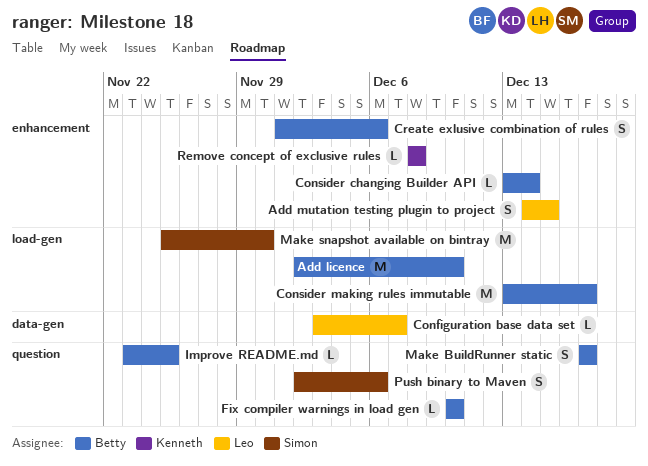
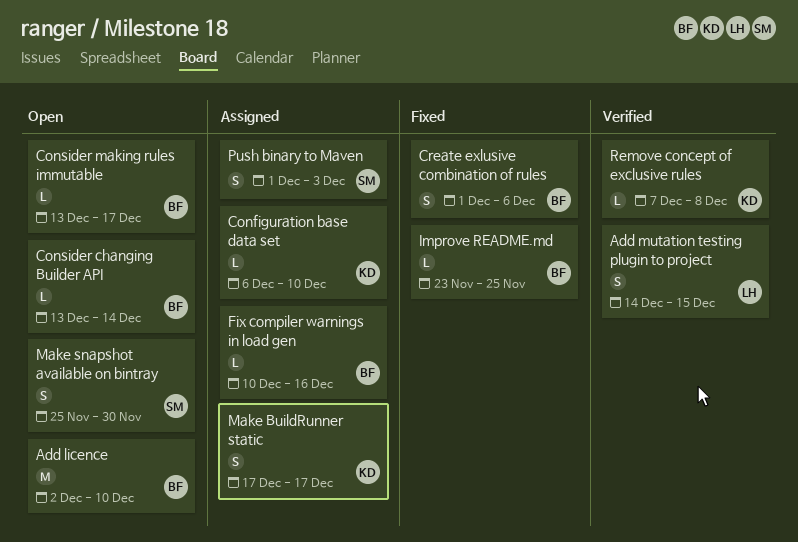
Configuration base data set, owner: Leo -> Kenneth
Configuration base data set, start: Dec 3 -> Dec 6
Configuration base data set, due: Dec 7 -> Dec 10
Consider making rules immutable, estimate: M -> L
Fix compiler warnings in load gen, due: Dec 10 -> Dec 16
Make BuildRunner static, owner: Betty -> Kenneth
Make snapshot available on bintray, estimate: M -> S
Push binary to Maven, start: Dec 2 -> Dec 1
Push binary to Maven, due: Dec 6 -> Dec 3
Remove concept of exclusive rules, start: Dec 8 -> Dec 7

